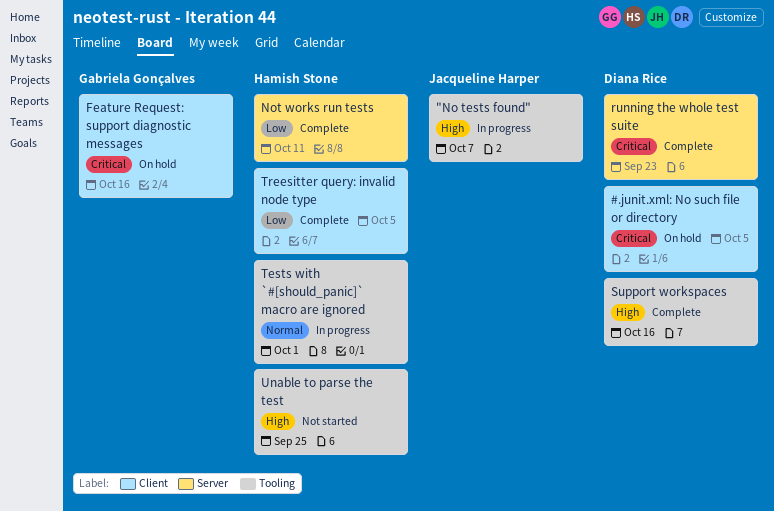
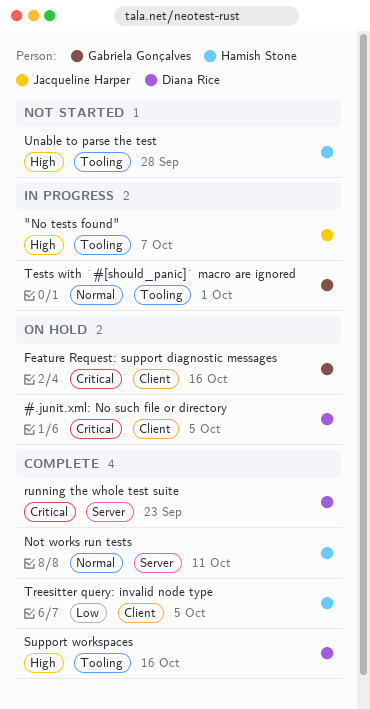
Not works run tests, priority: Low -> Normal
Tests with `#[should_panic]` macro are ignored, owner: Hamish Stone -> Gabriela Gonçalves
Unable to parse the test, due: Sep 25 -> Sep 28

